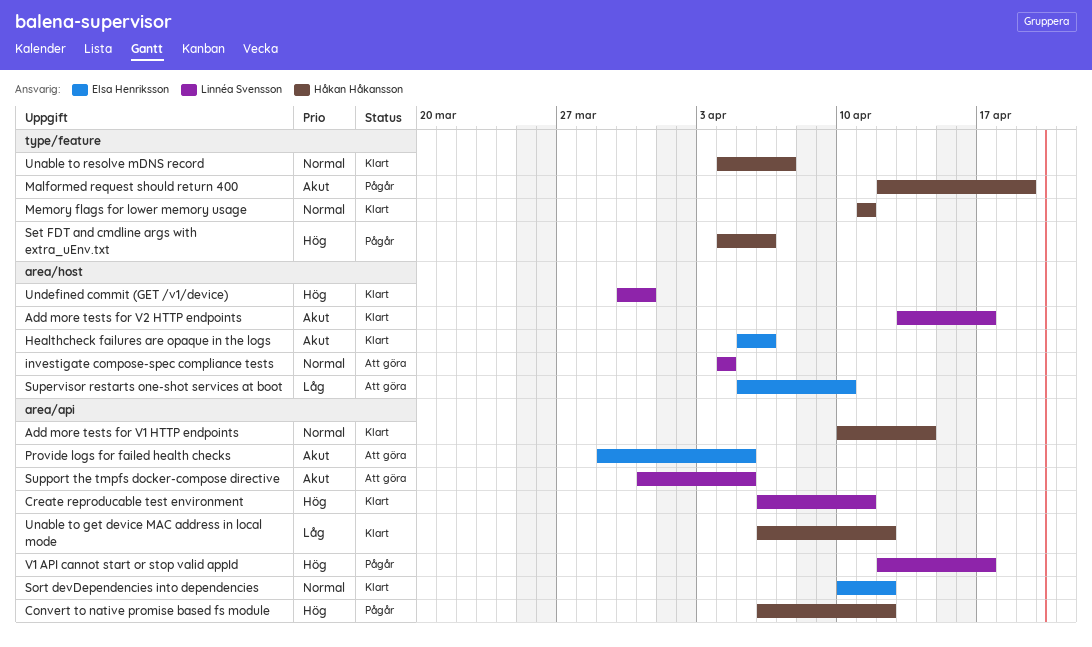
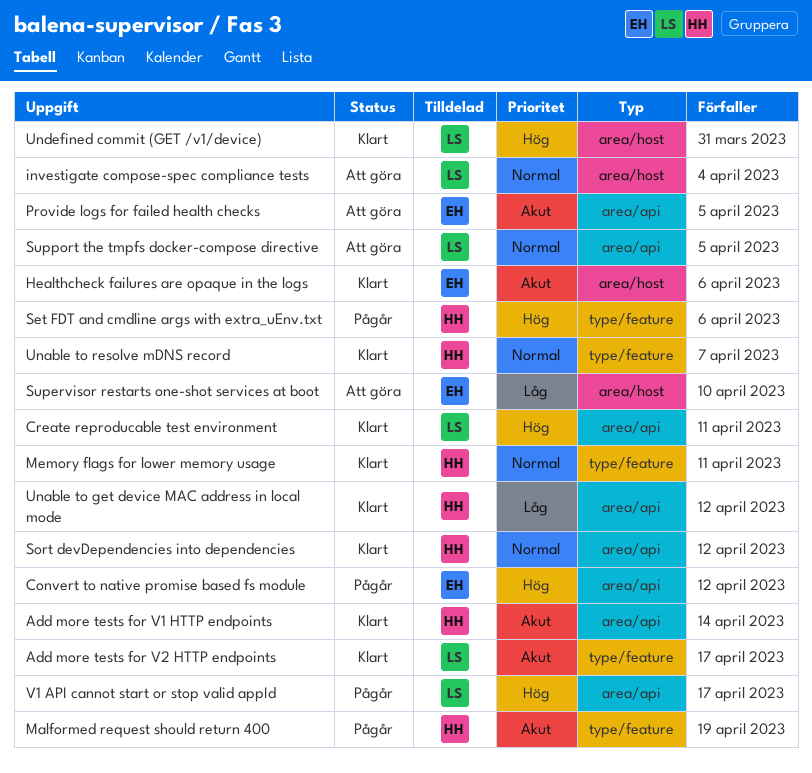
Add more tests for V1 HTTP endpoints, priority: Normal -> Akut
Add more tests for V2 HTTP endpoints, label: area/host -> type/feature
Convert to native promise based fs module, owner: Håkan Håkansson -> Elsa Henriksson
Sort devDependencies into dependencies, owner: Elsa Henriksson -> Håkan Håkansson
Support the tmpfs docker-compose directive, priority: Akut -> Normal

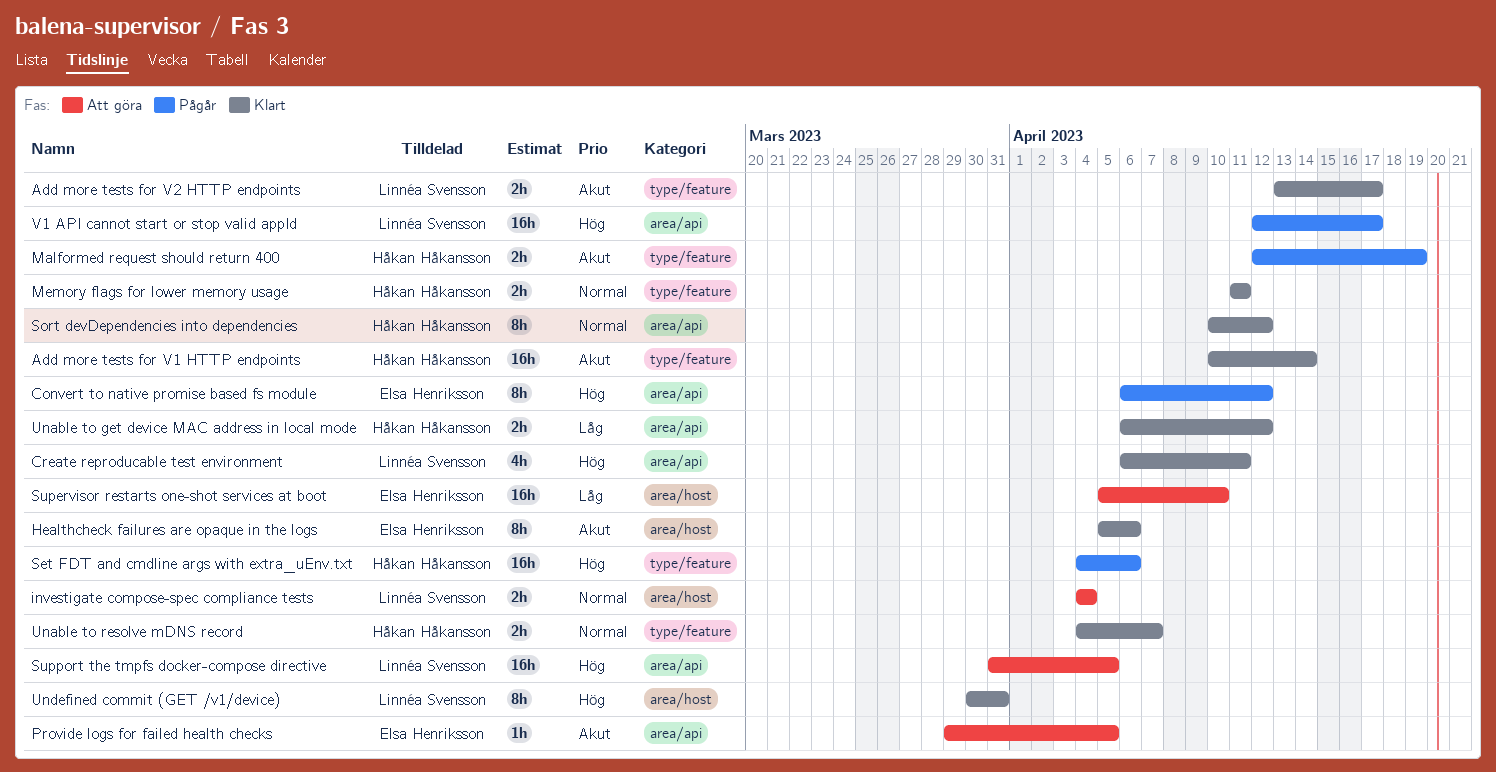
Add more tests for V1 HTTP endpoints, label: area/api -> type/feature
Support the tmpfs docker-compose directive, priority: Normal -> Hög

